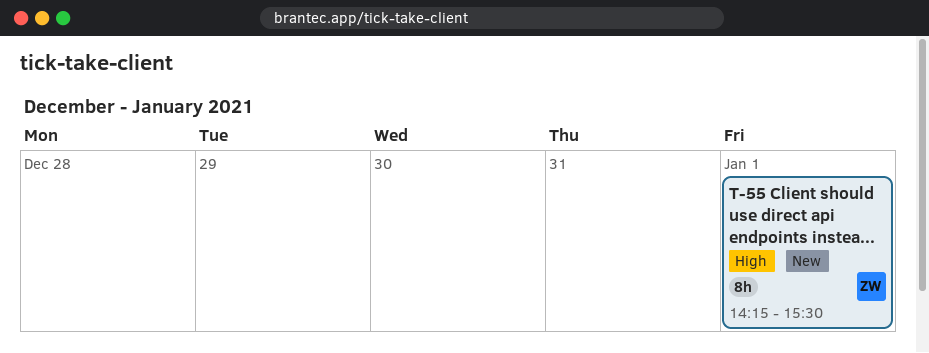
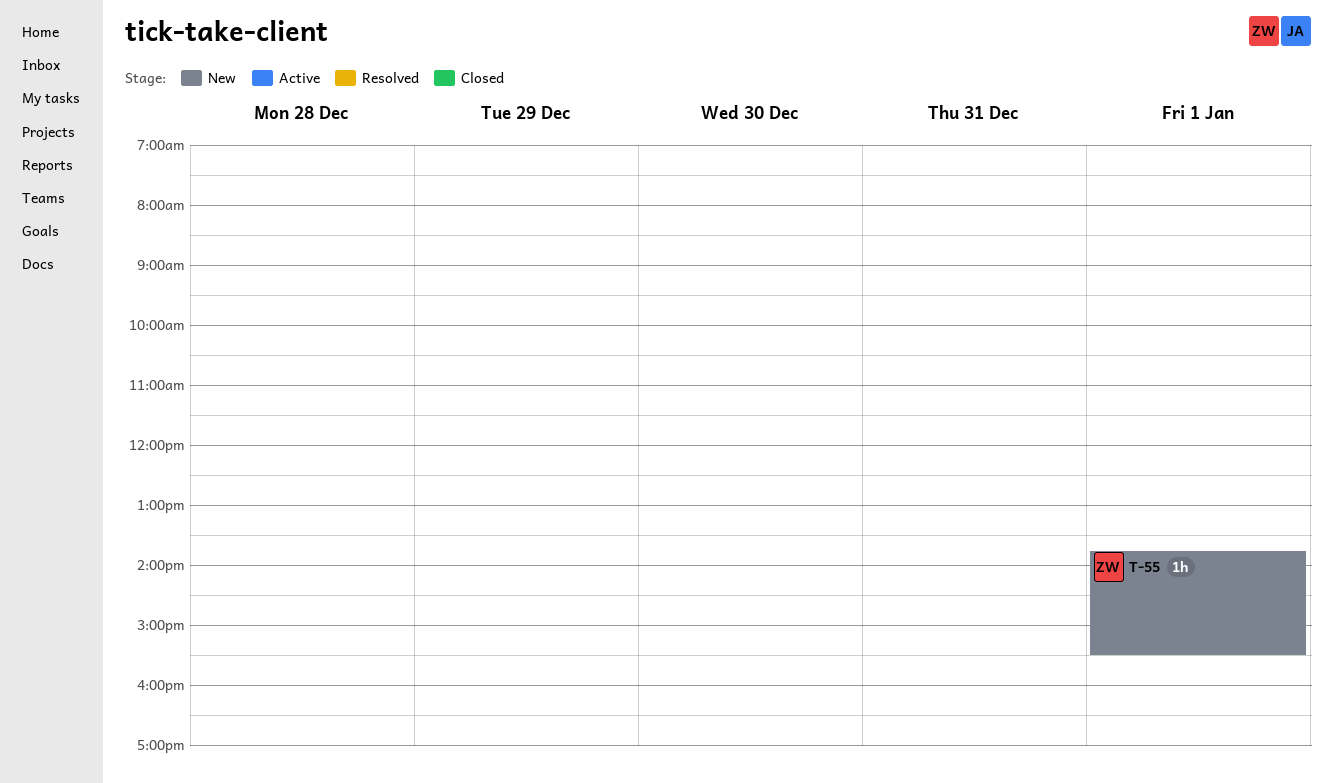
T-55, estimate: 8h -> 1h
T-55, begins: 14:15 -> 13:45

